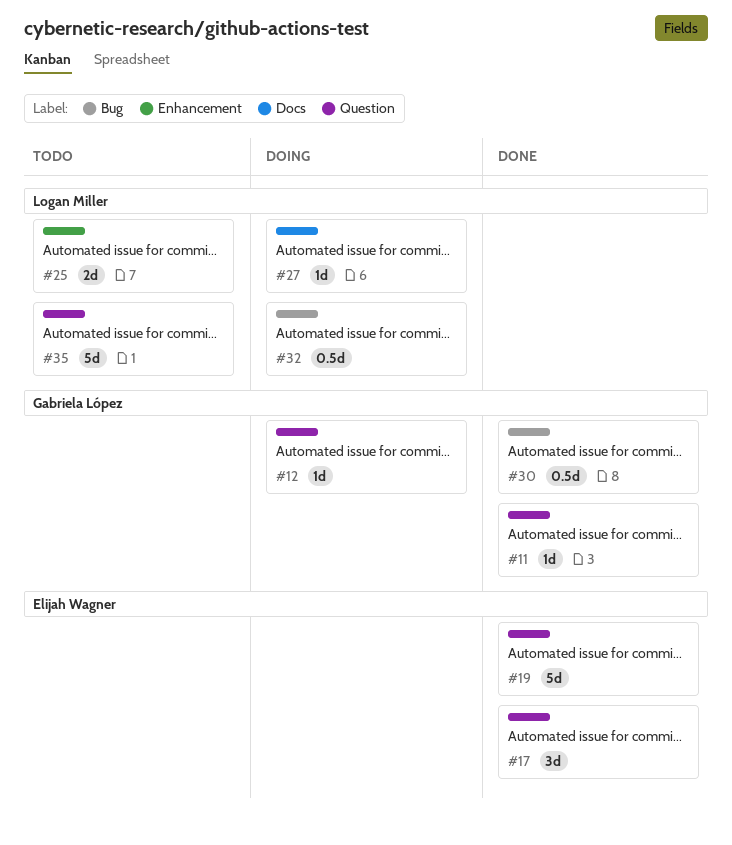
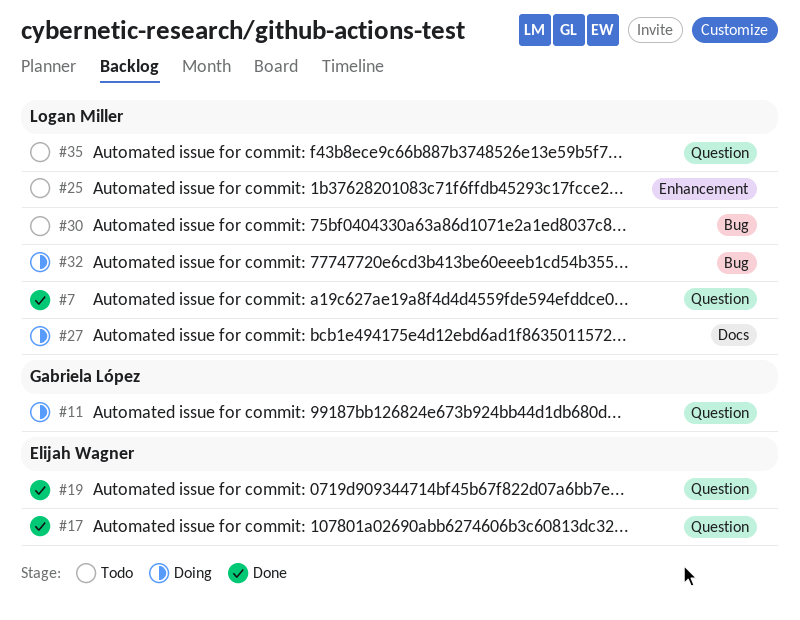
#7: none -> present
#11, status: Done -> Doing
#12: present -> none
#30, status: Done -> Todo
#30, owner: Gabriela López -> Logan Miller

